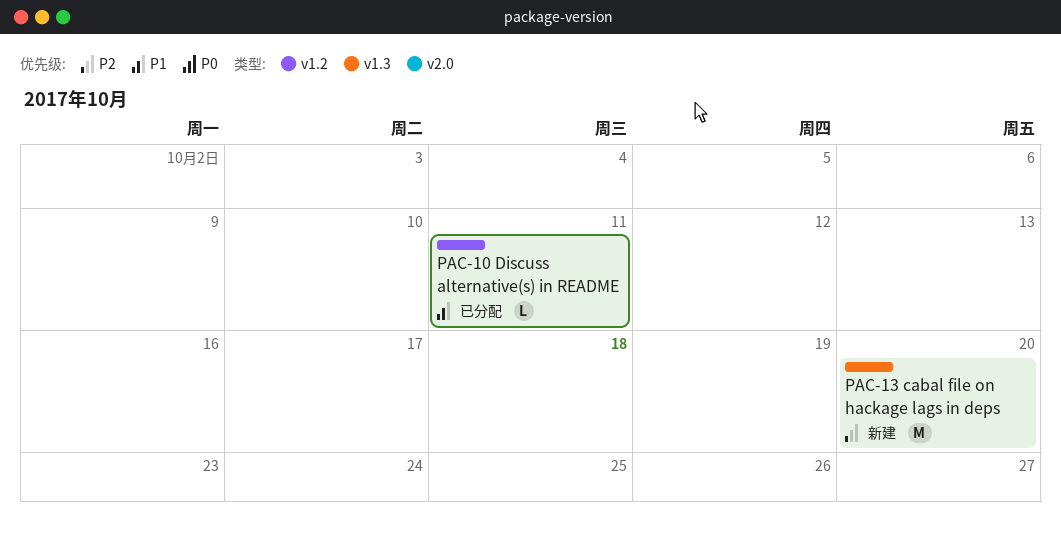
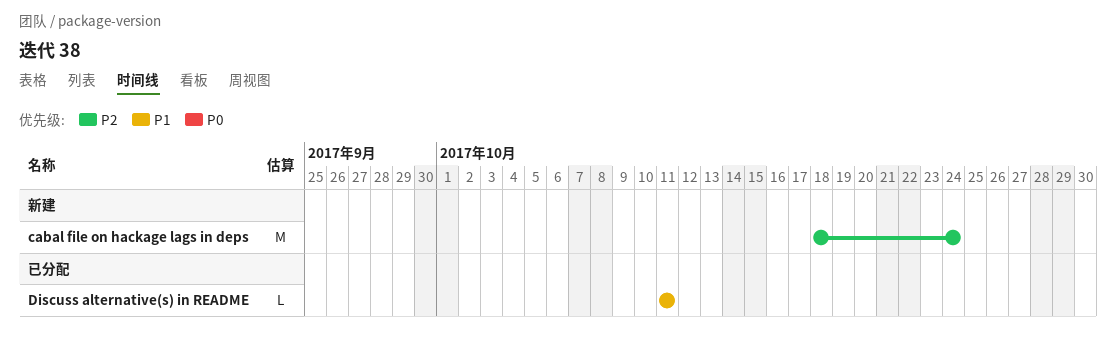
cabal file on hackage lags in deps, due: Oct 20 -> Oct 24

